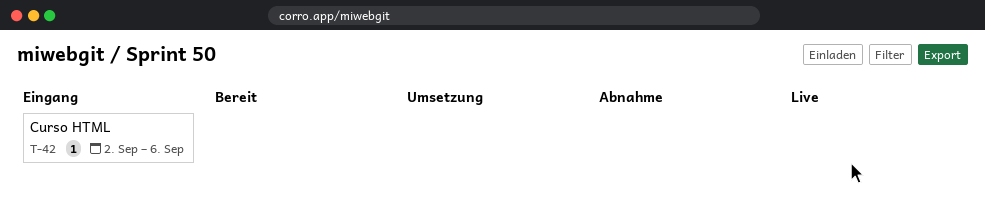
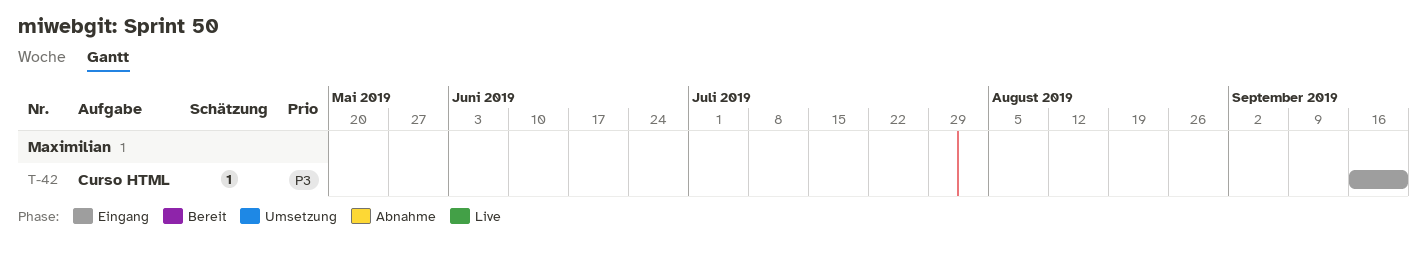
T-42, start: Sep 2 -> Sep 16
T-42, due: Sep 6 -> Sep 20

